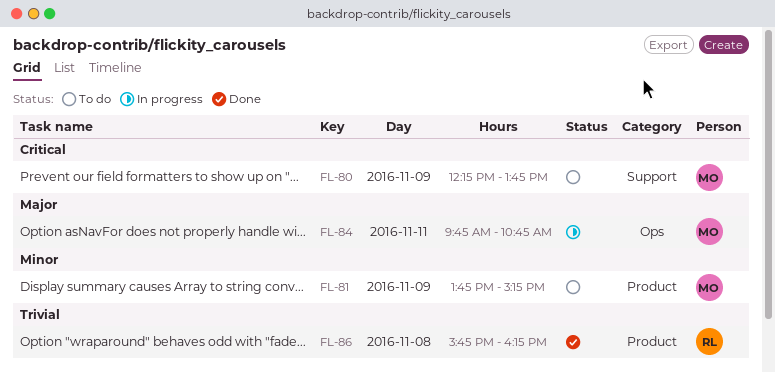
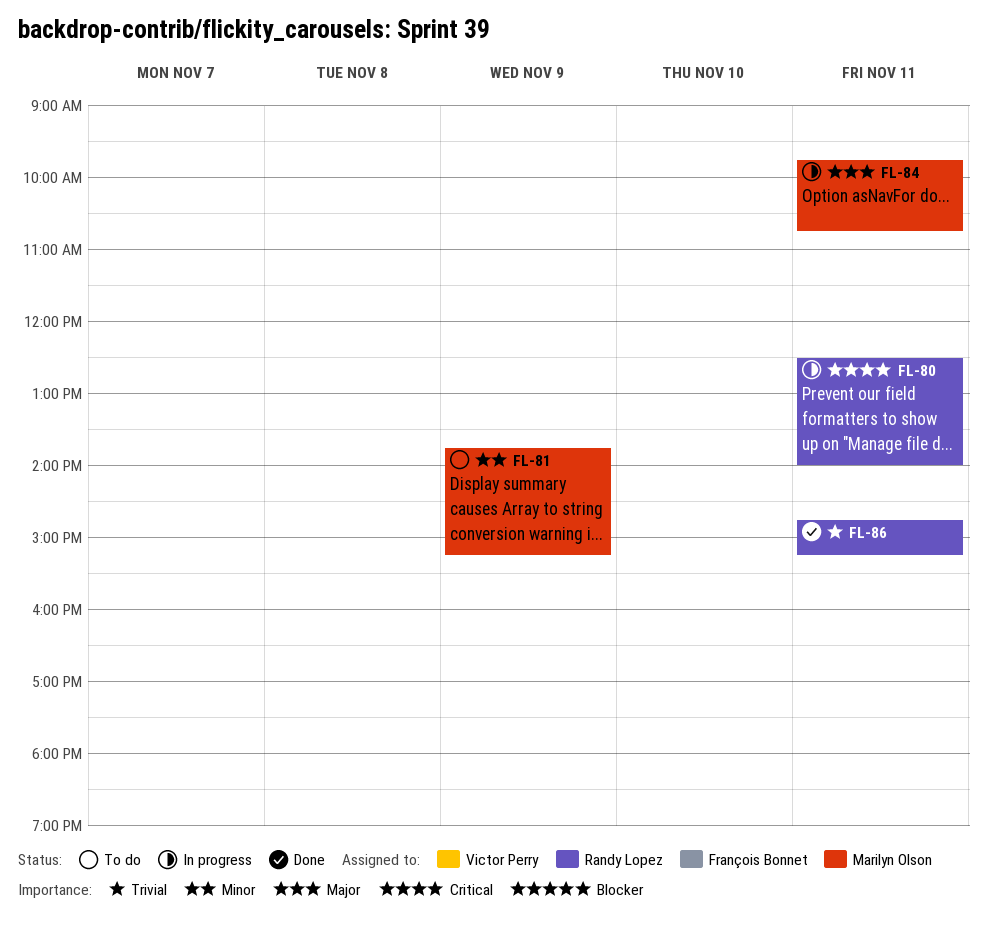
FL-80, status: To do -> In progress
FL-80, owner: Marilyn Olson -> Randy Lopez
FL-80, day: Nov 9 -> Nov 11
FL-80, begins: 12:15 -> 12:30
FL-80, ends: 13:45 -> 14:00
FL-86, day: Nov 8 -> Nov 11
FL-86, begins: 15:45 -> 14:45
FL-86, ends: 16:15 -> 15:15

